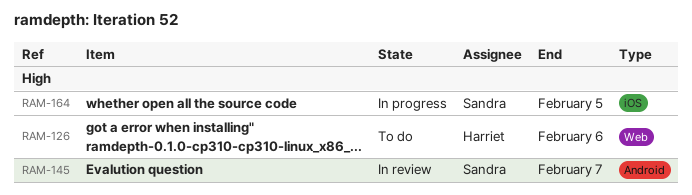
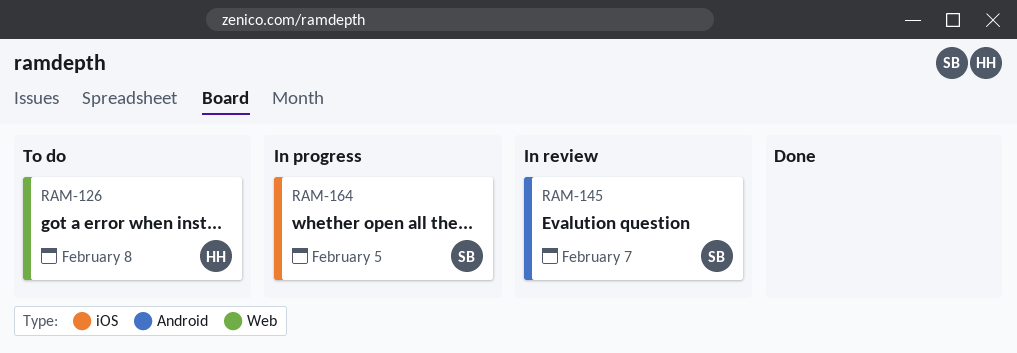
RAM-126, due: Feb 6 -> Feb 8

